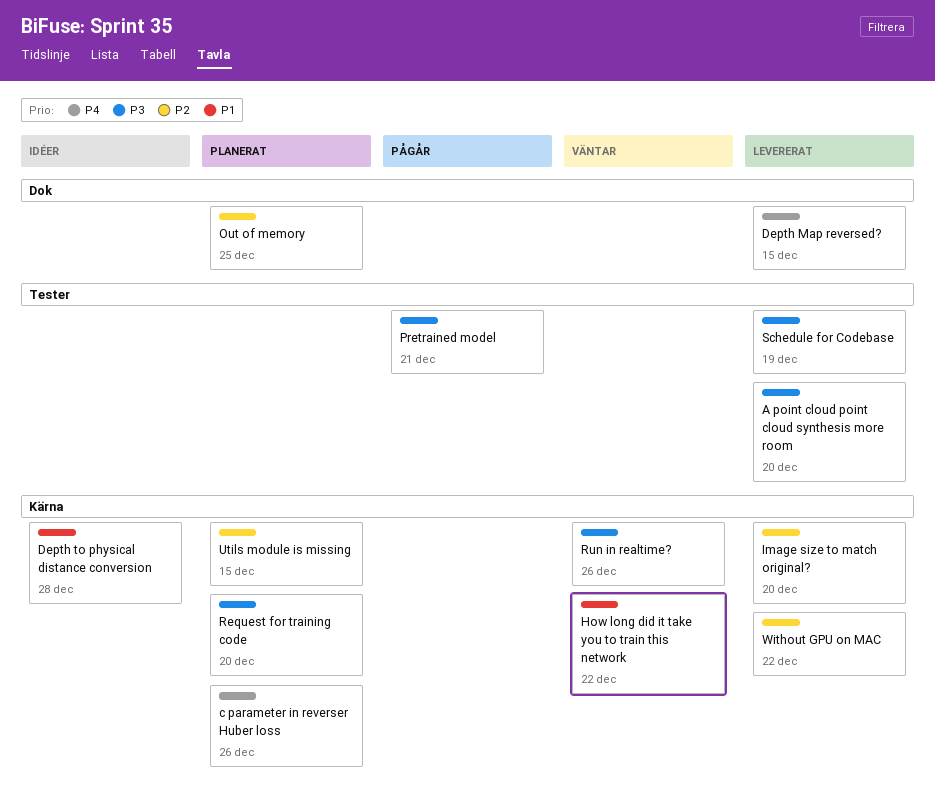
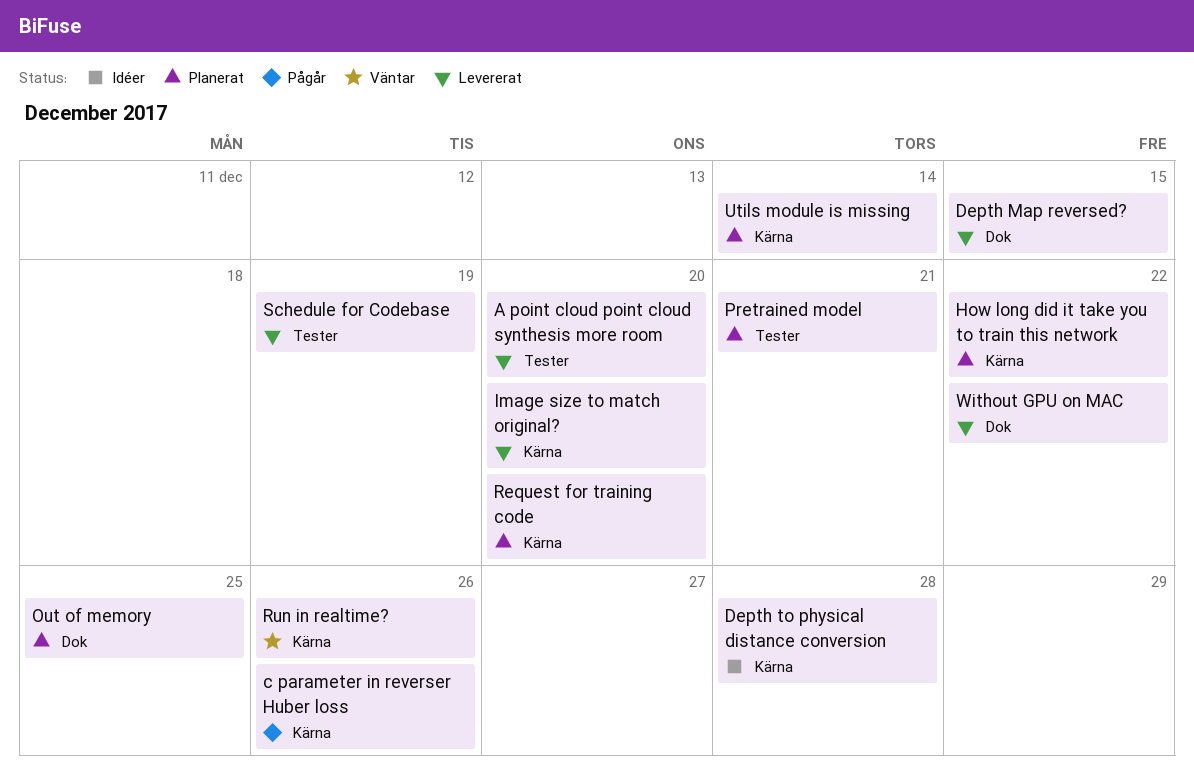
c parameter in reverser Huber loss, status: Planerat -> Pågår
How long did it take you to train this network, status: Väntar -> Planerat
Pretrained model, status: Pågår -> Planerat
Utils module is missing, due: Dec 15 -> Dec 14
Without GPU on MAC, label: Kärna -> Dok

